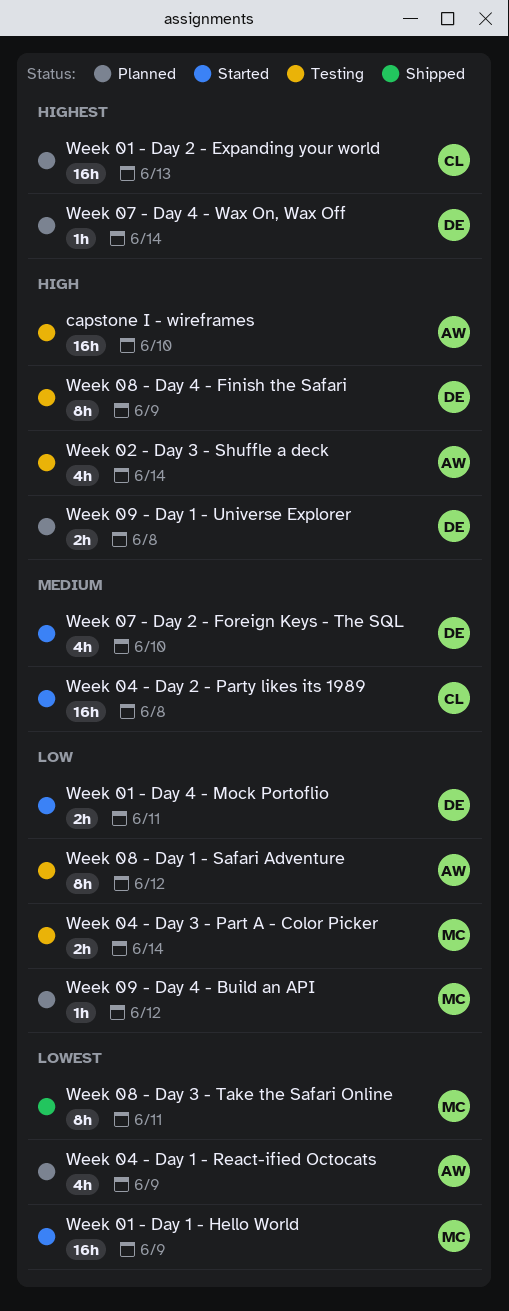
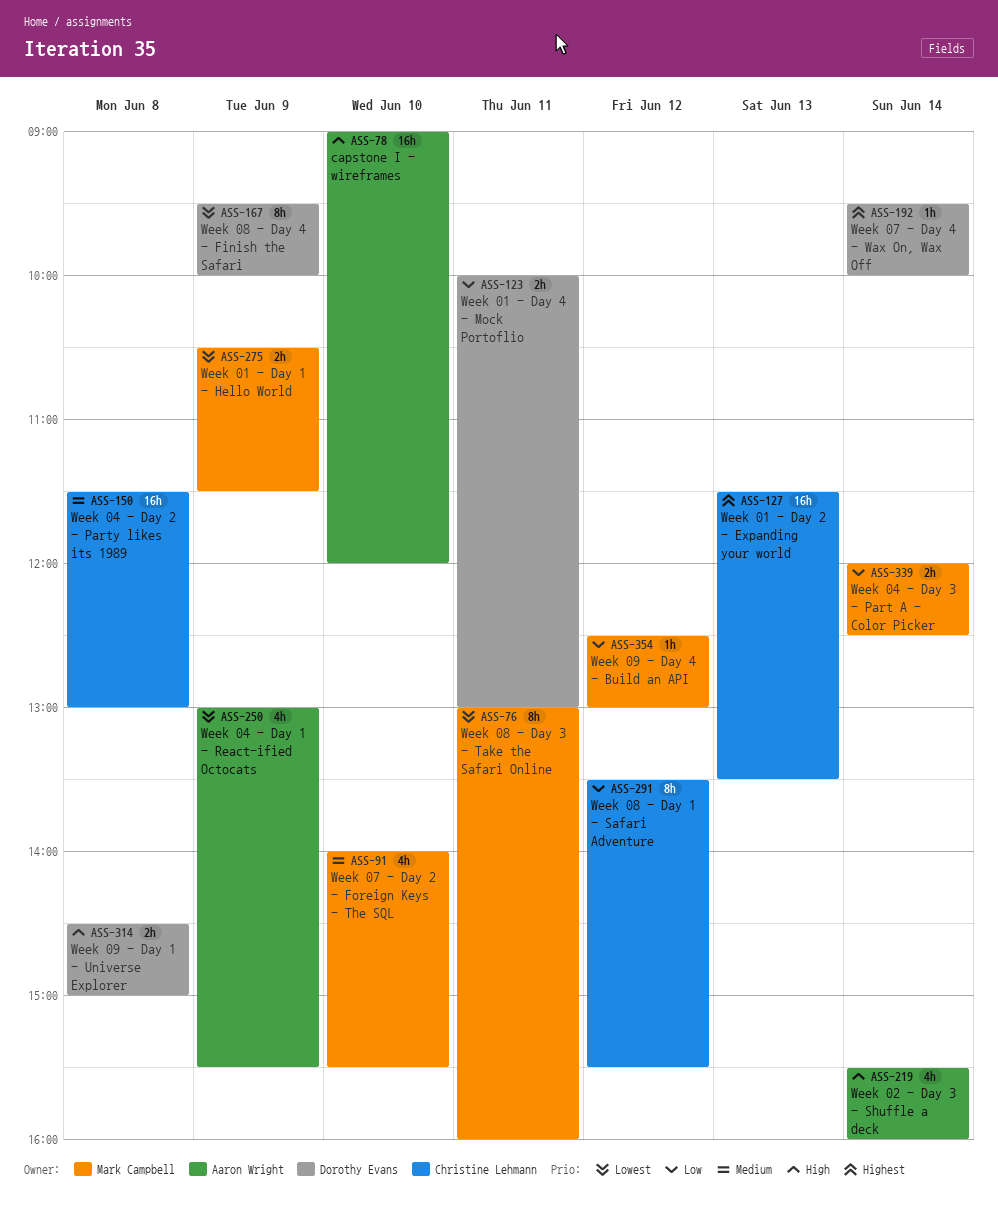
Week 01 - Day 1 - Hello World, estimate: 16h -> 2h
Week 07 - Day 2 - Foreign Keys - The SQL, owner: Dorothy Evans -> Mark Campbell
Week 08 - Day 1 - Safari Adventure, owner: Aaron Wright -> Christine Lehmann
Week 08 - Day 4 - Finish the Safari, priority: High -> Lowest

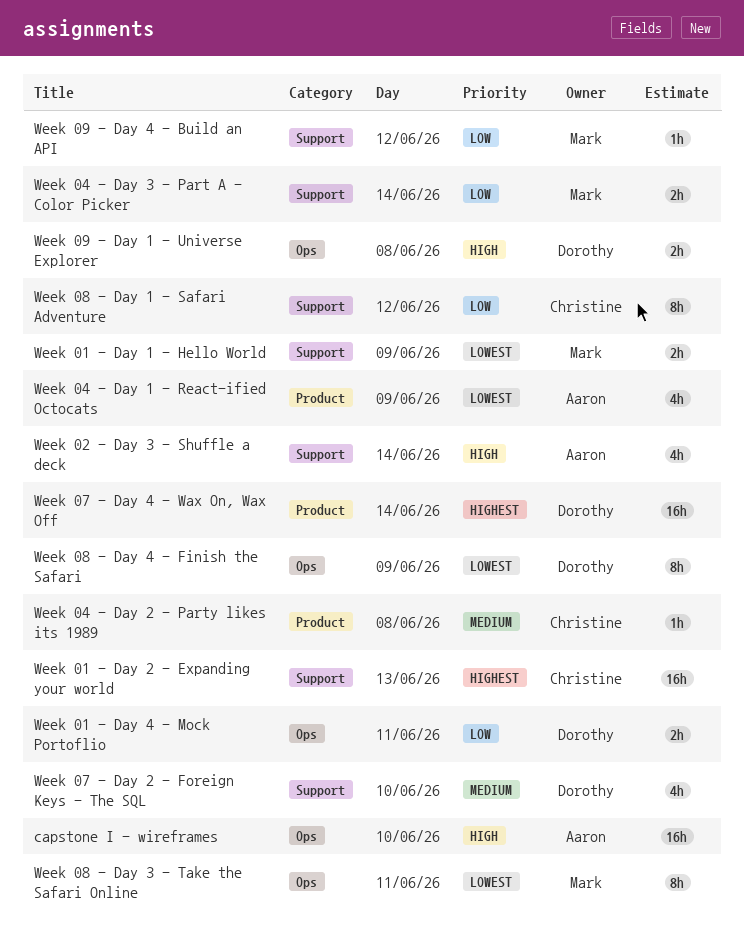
Week 04 - Day 2 - Party likes its 1989, estimate: 16h -> 1h
Week 07 - Day 2 - Foreign Keys - The SQL, owner: Mark Campbell -> Dorothy Evans
Week 07 - Day 4 - Wax On, Wax Off, estimate: 1h -> 16h

